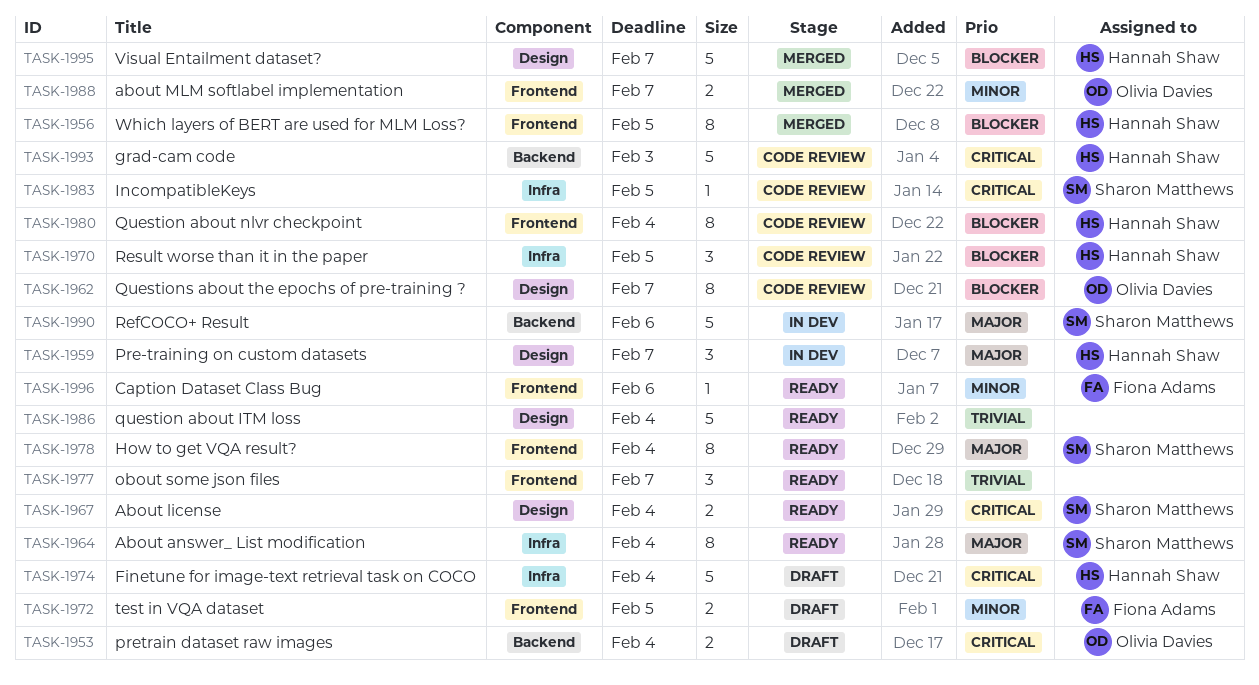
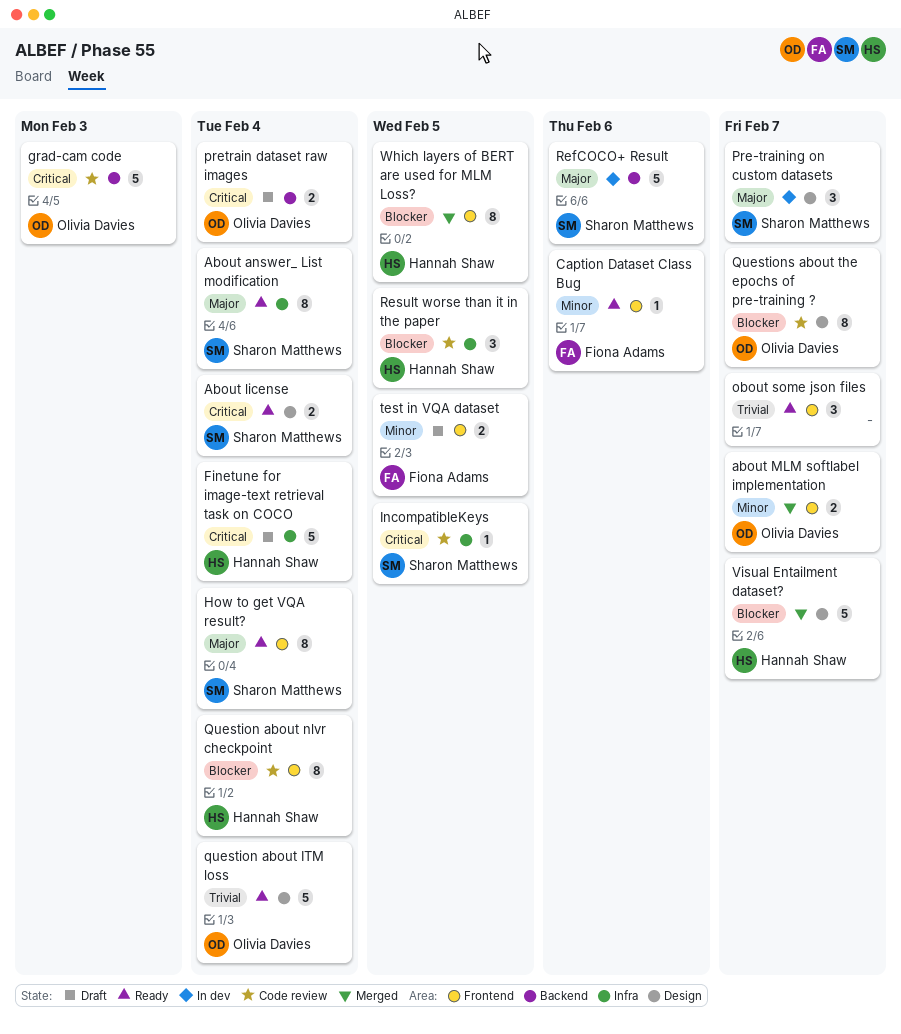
grad-cam code, owner: Hannah Shaw -> Olivia Davies
Pre-training on custom datasets, owner: Hannah Shaw -> Sharon Matthews
question about ITM loss, owner: none -> Olivia Davies

